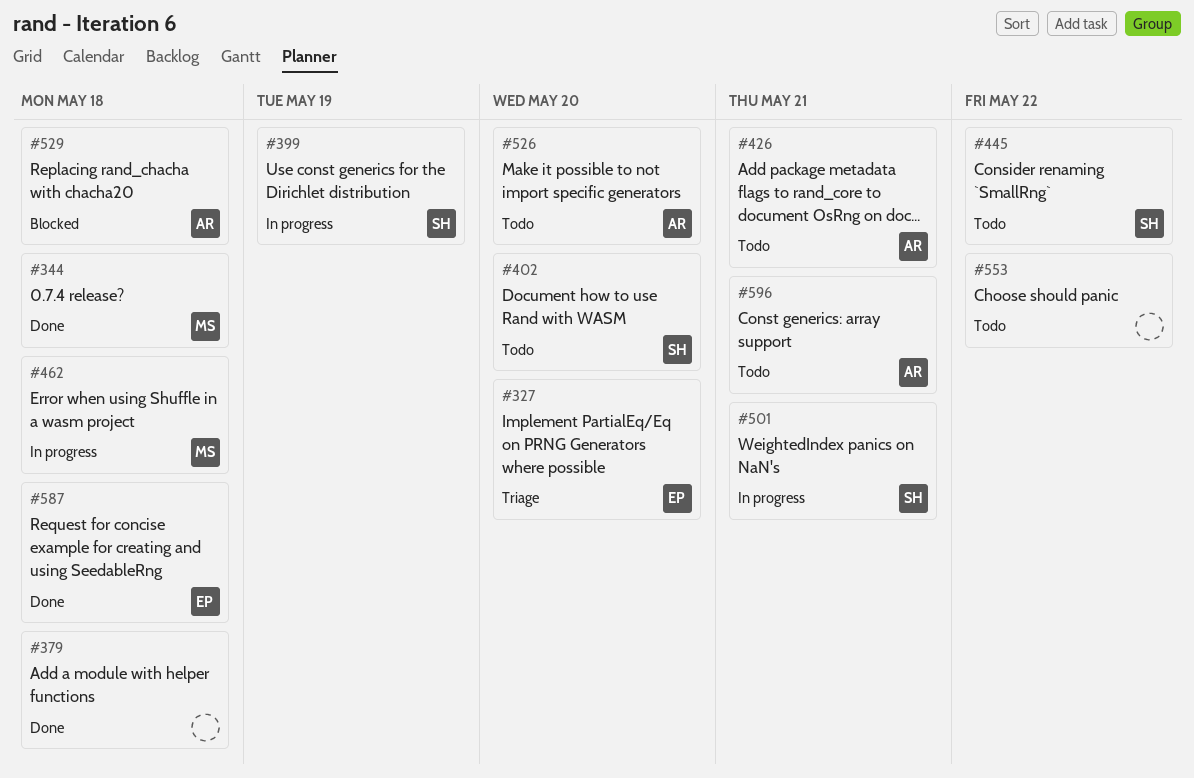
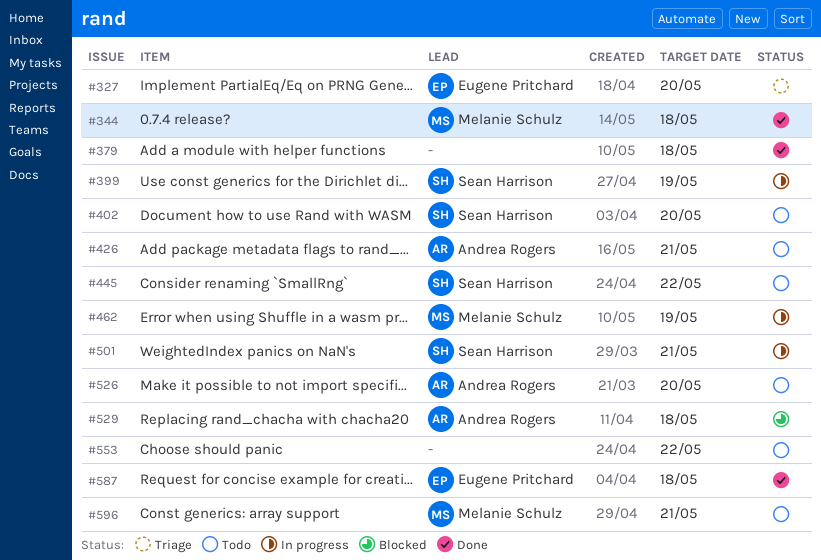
#462, due: May 18 -> May 19
#596, owner: Andrea Rogers -> Melanie Schulz

